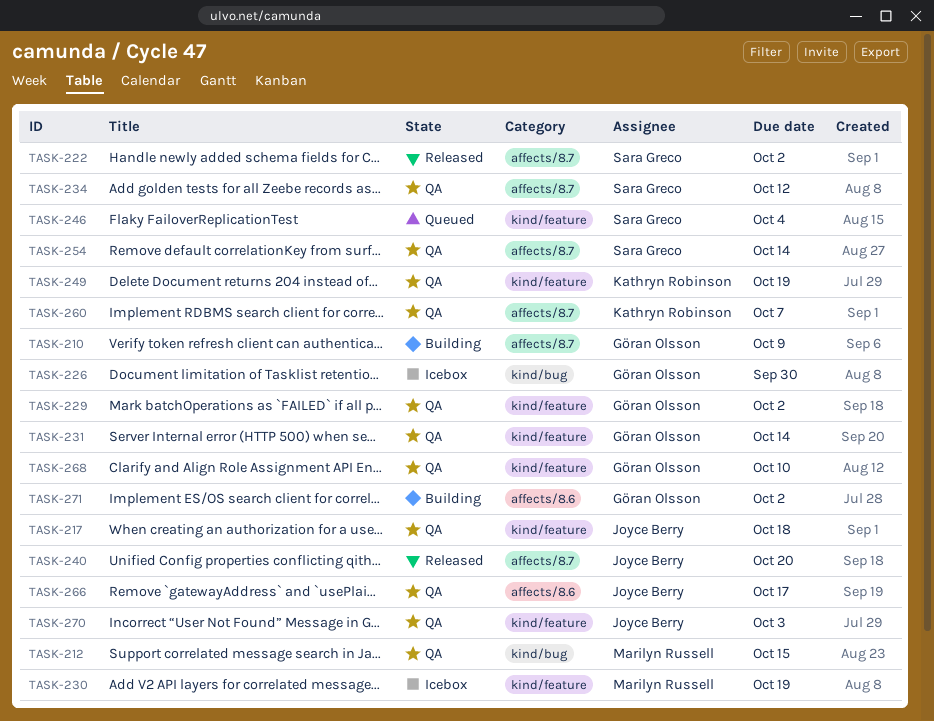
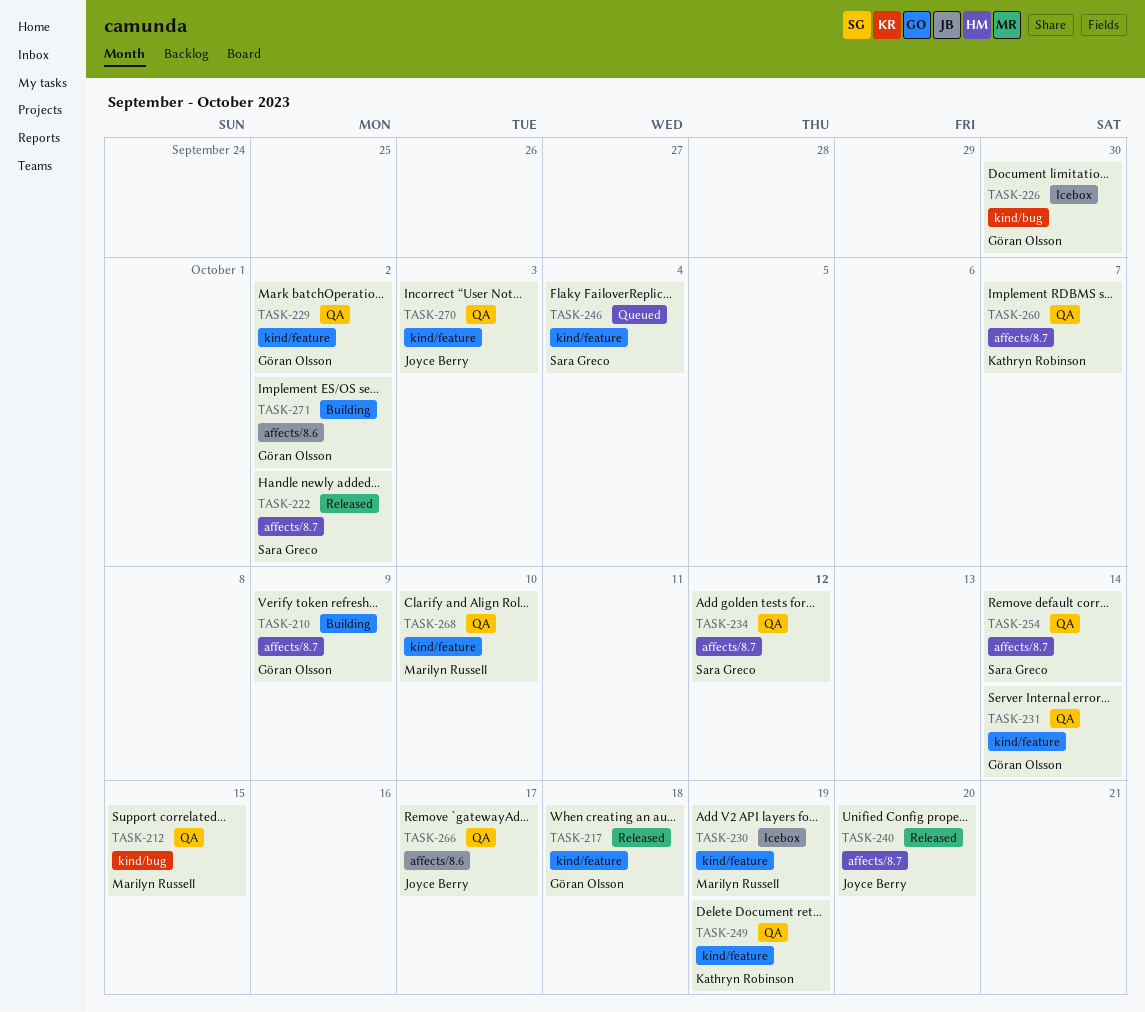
TASK-217, status: QA -> Released
TASK-217, owner: Joyce Berry -> Göran Olsson
TASK-268, owner: Göran Olsson -> Marilyn Russell

